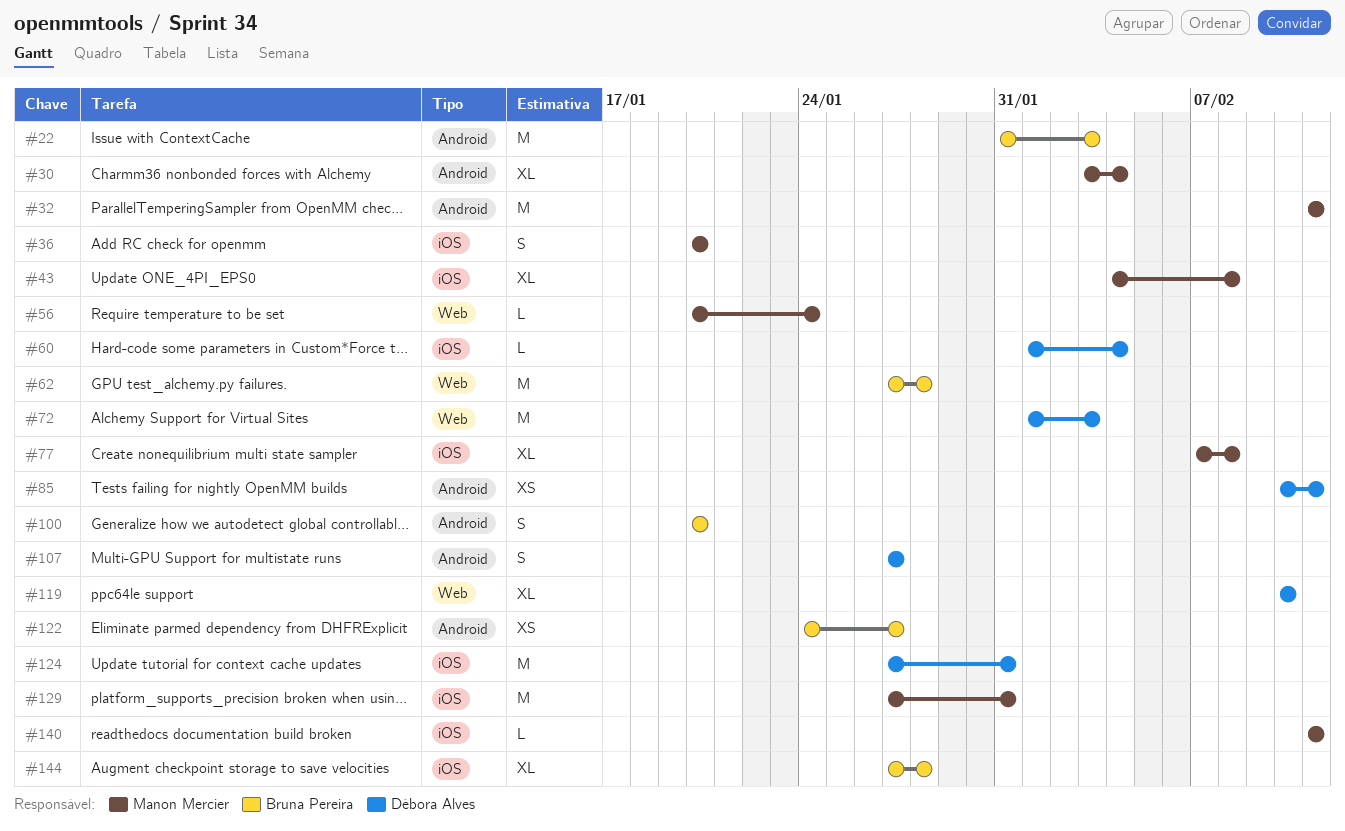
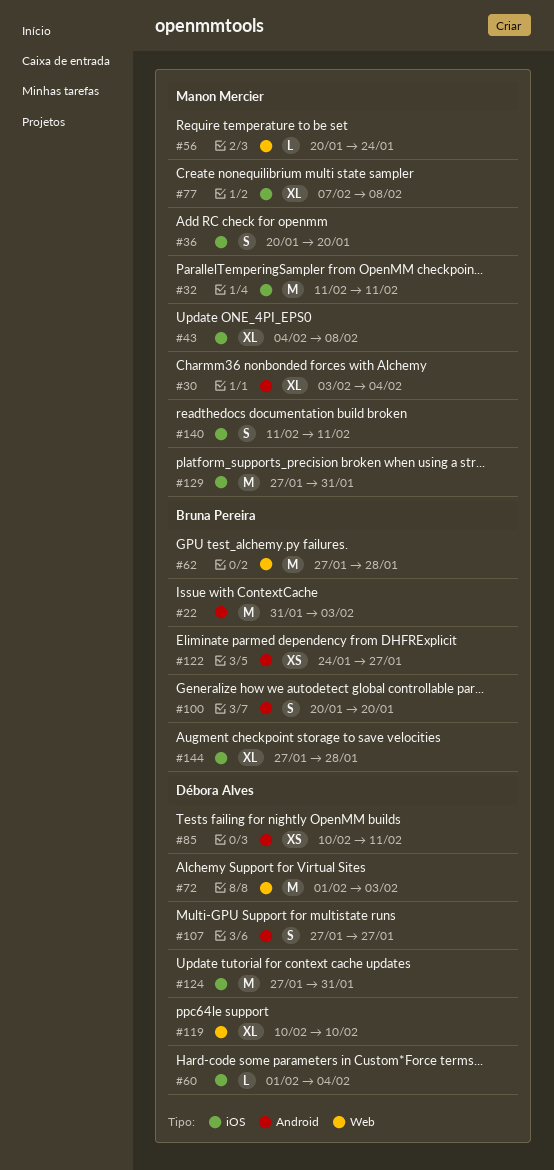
#32, label: Android -> iOS
#140, estimate: L -> S

